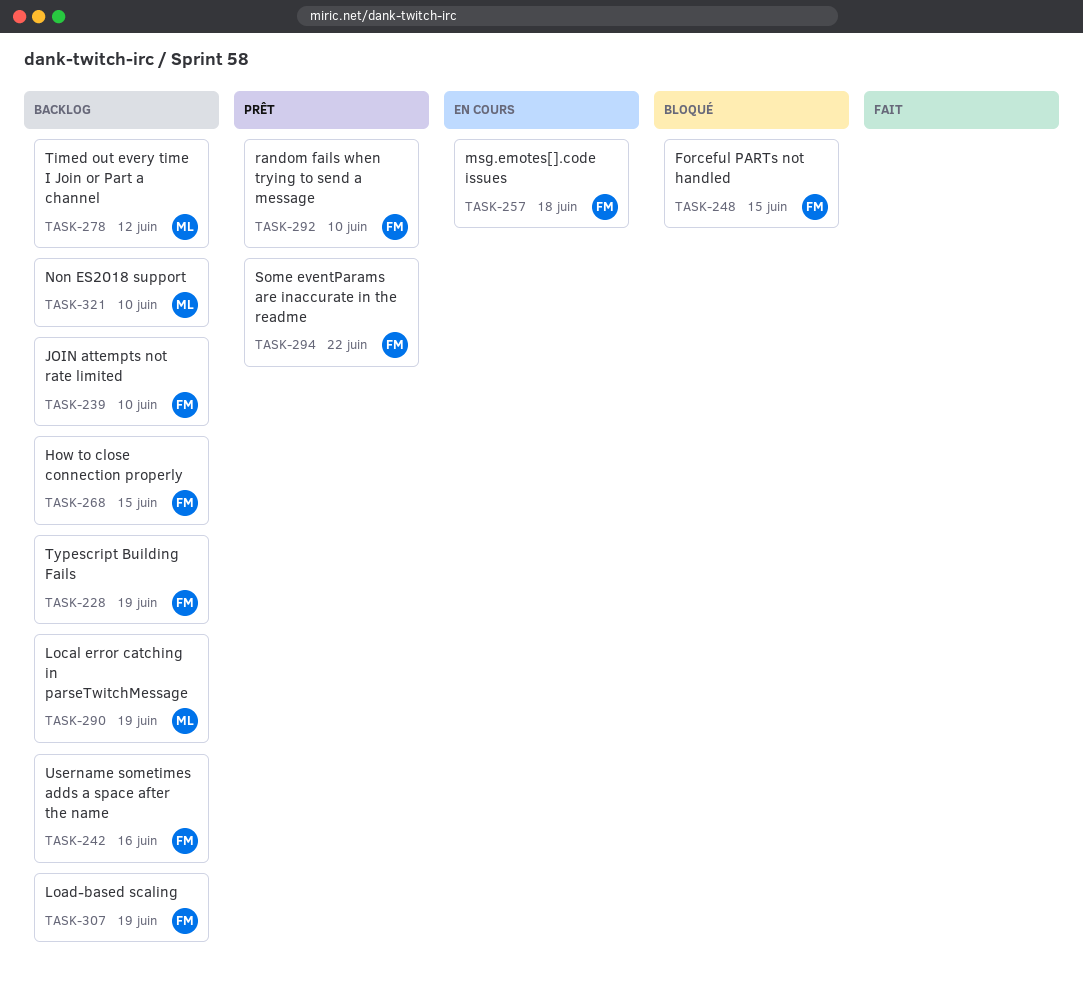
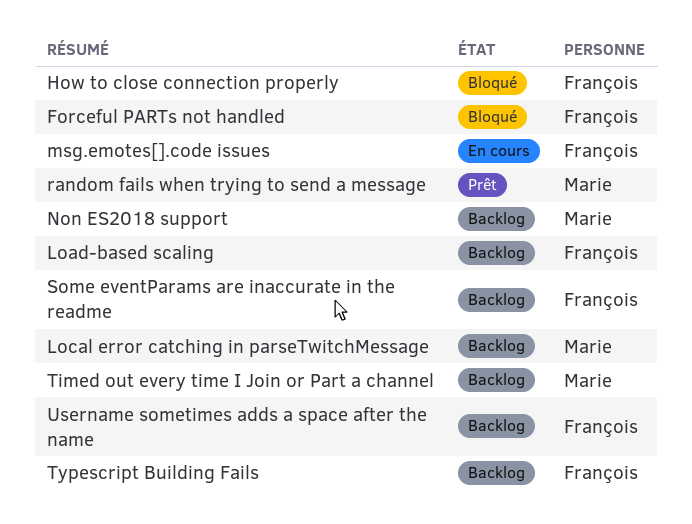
How to close connection properly, status: Backlog -> Bloqué
JOIN attempts not rate limited: present -> none
random fails when trying to send a message, owner: François -> Marie
Some eventParams are inaccurate in the readme, status: Prêt -> Backlog

